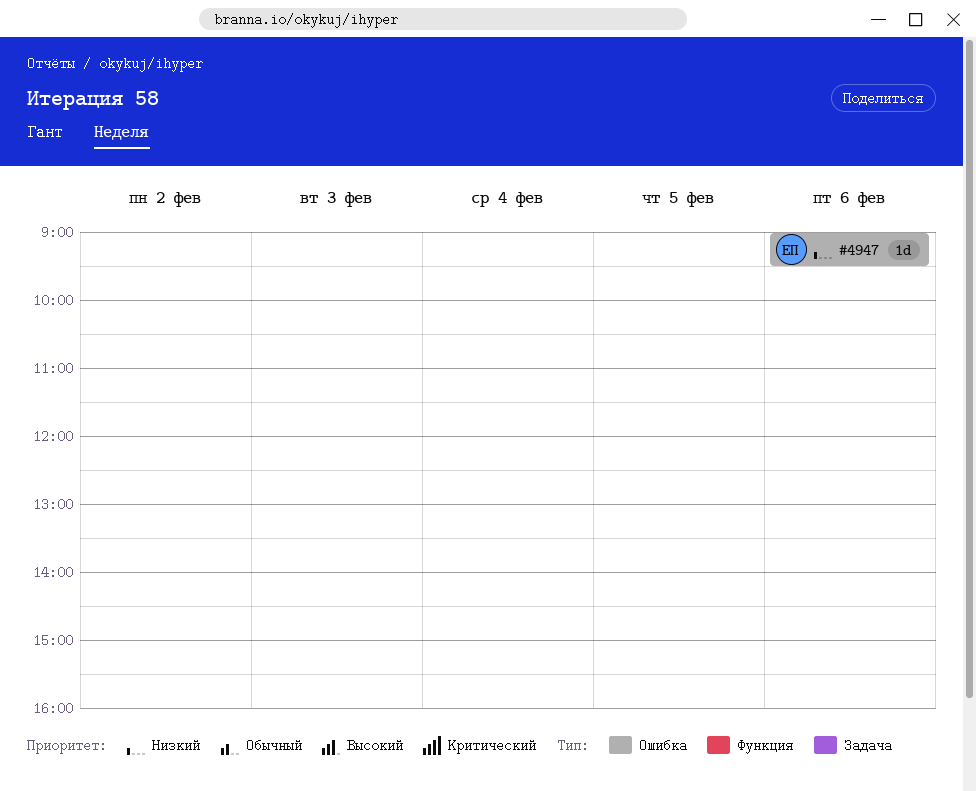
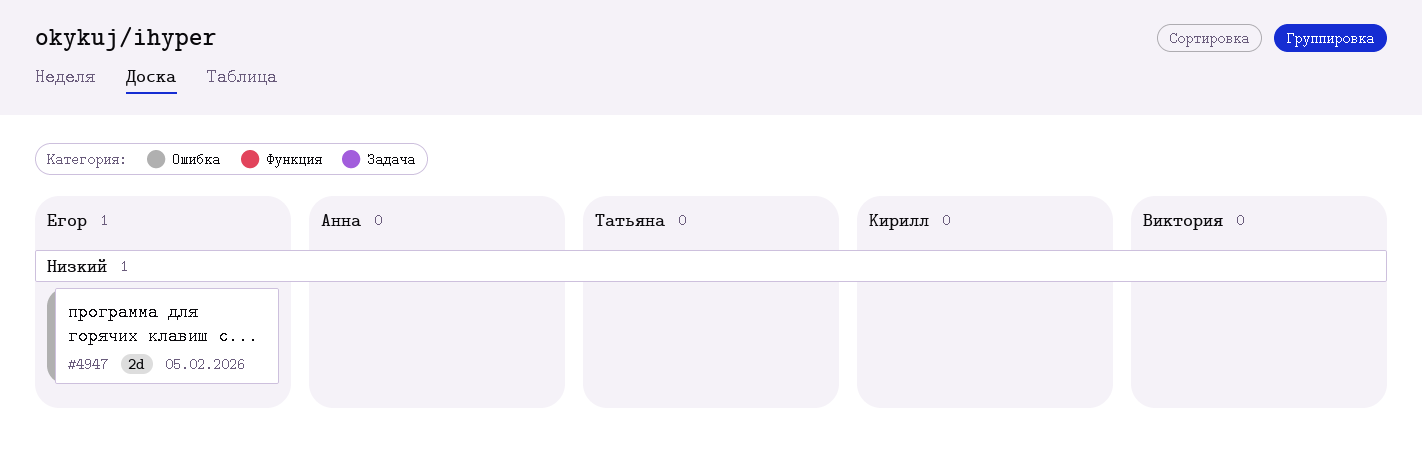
#4947, estimate: 1d -> 2d
#4947, day: Feb 6 -> Feb 5

